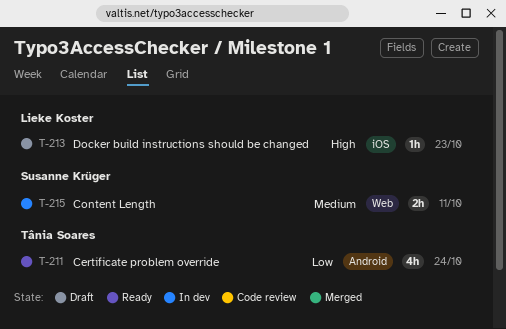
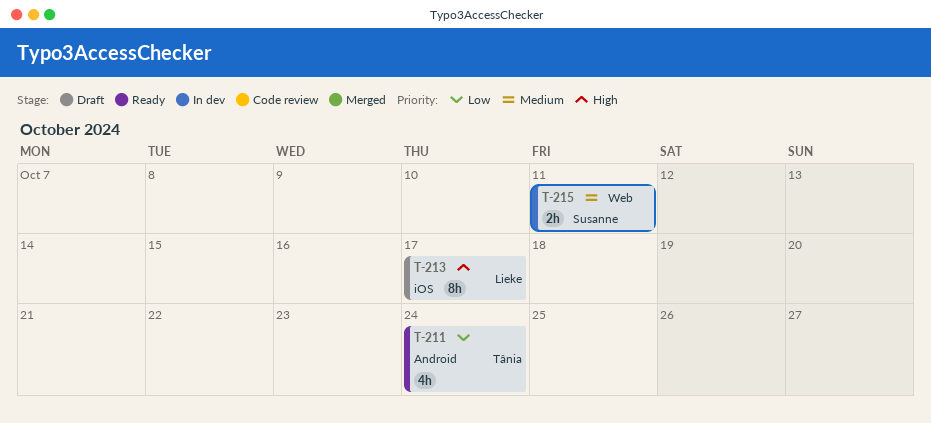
T-213, estimate: 1h -> 8h
T-213, due: Oct 23 -> Oct 17

